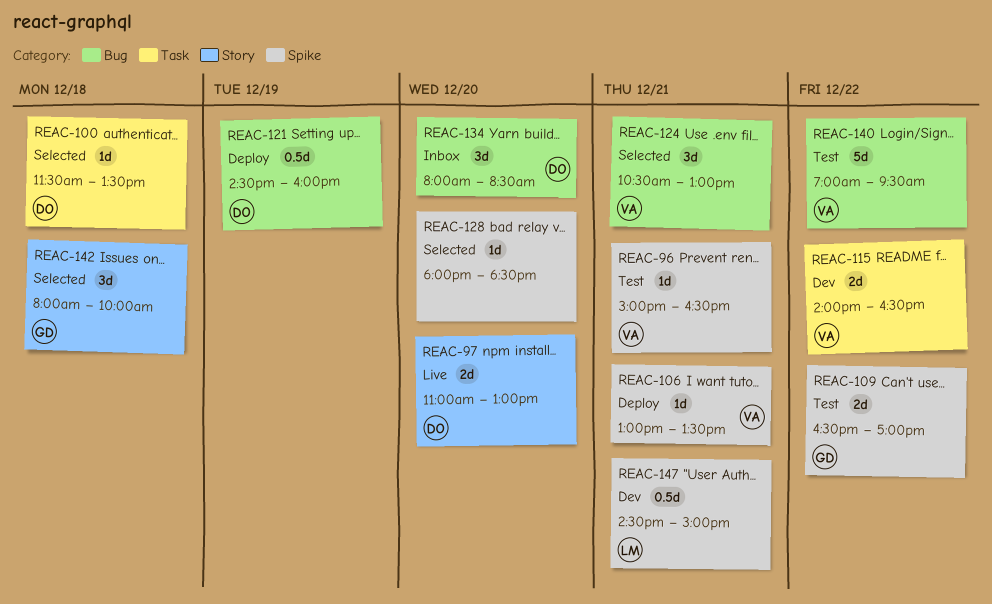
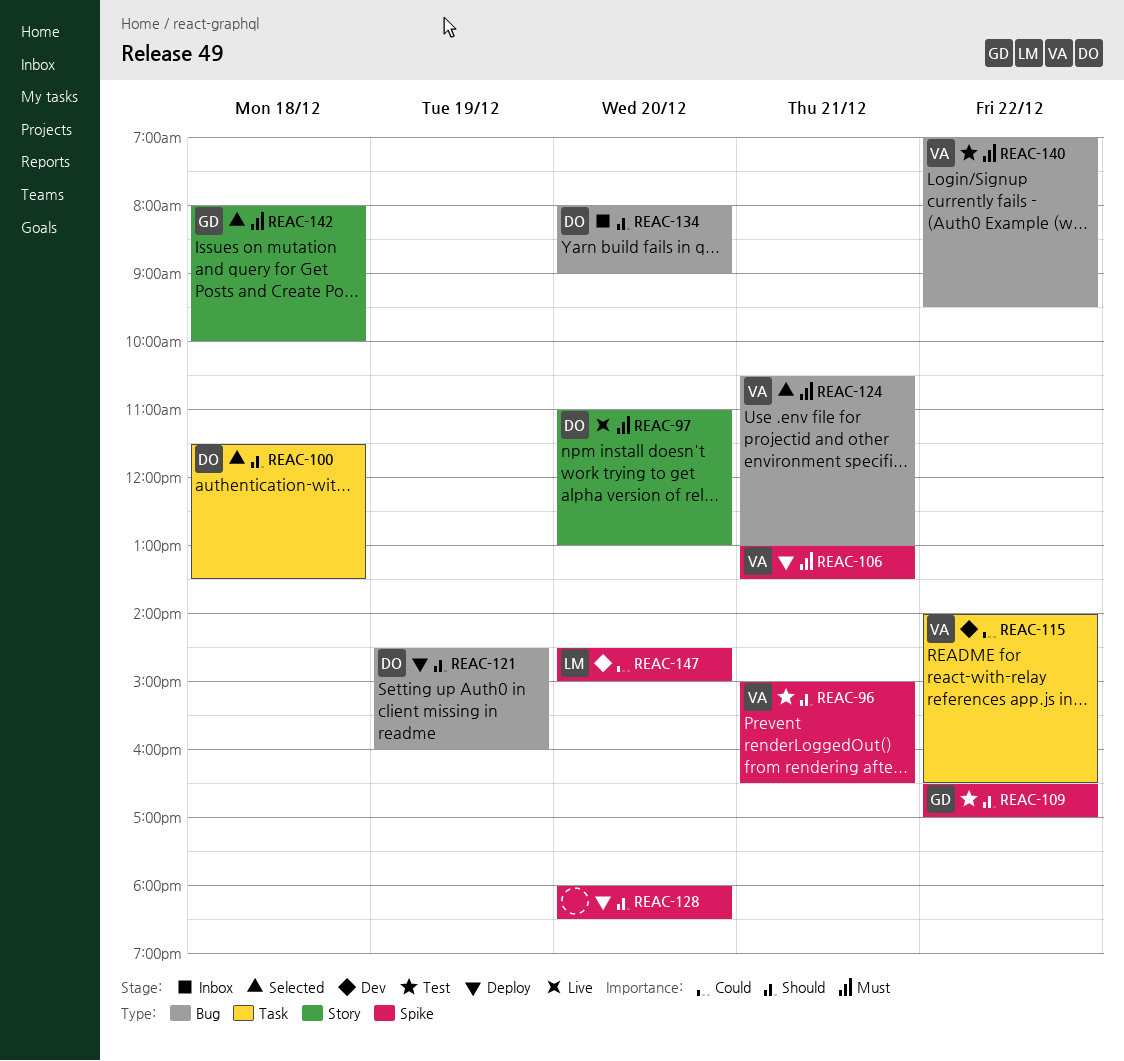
REAC-128, status: Selected -> Deploy
REAC-134, ends: 08:30 -> 09:00
REAC-147, day: Dec 21 -> Dec 20

